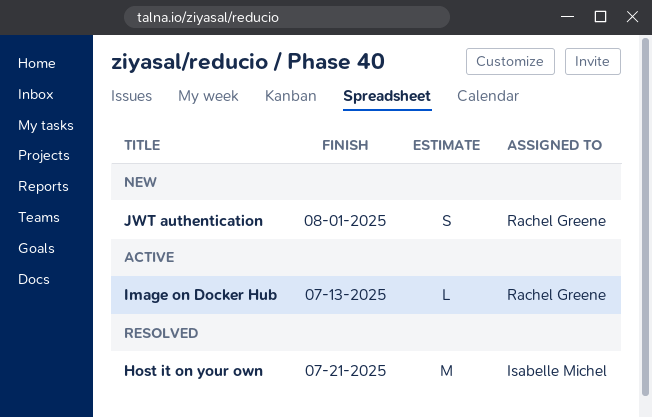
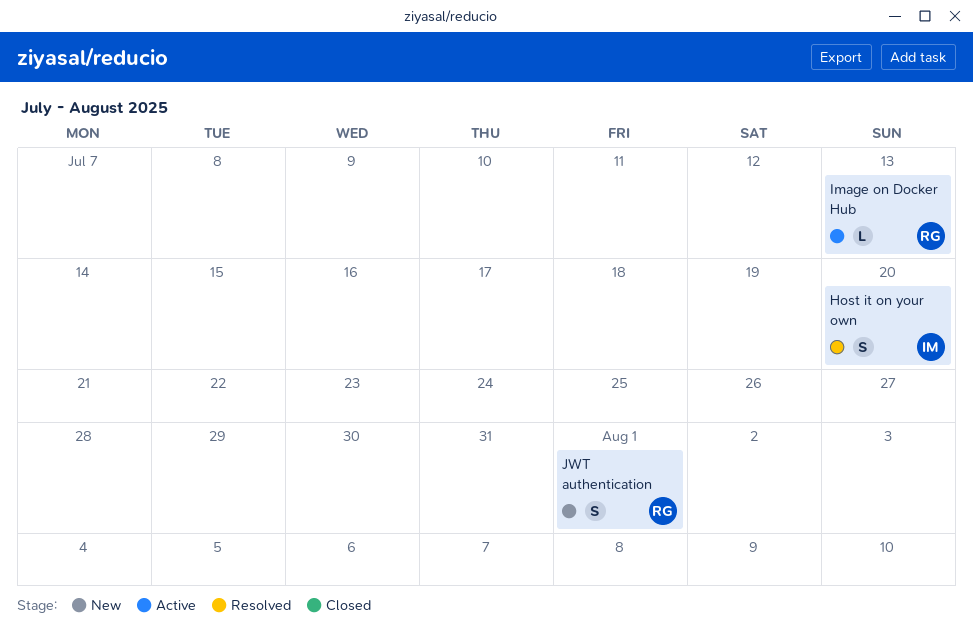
Host it on your own, estimate: M -> S
Host it on your own, due: Jul 21 -> Jul 20

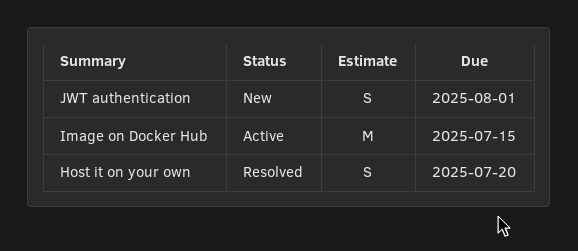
Image on Docker Hub, estimate: L -> M
Image on Docker Hub, due: Jul 13 -> Jul 15

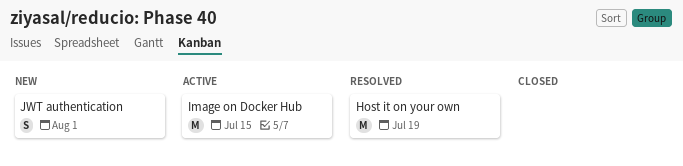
Host it on your own, estimate: S -> M
Host it on your own, due: Jul 20 -> Jul 19

